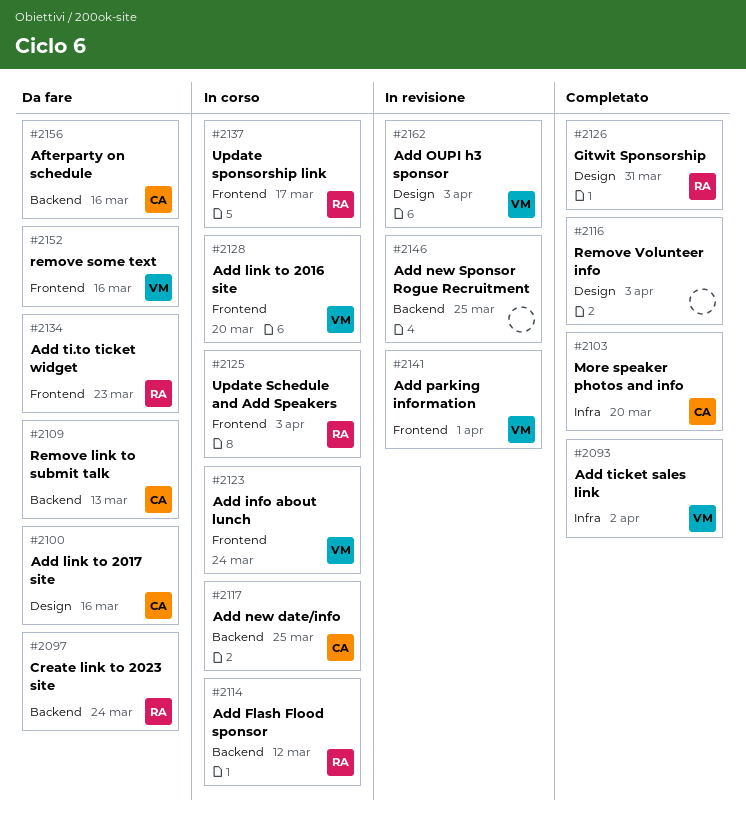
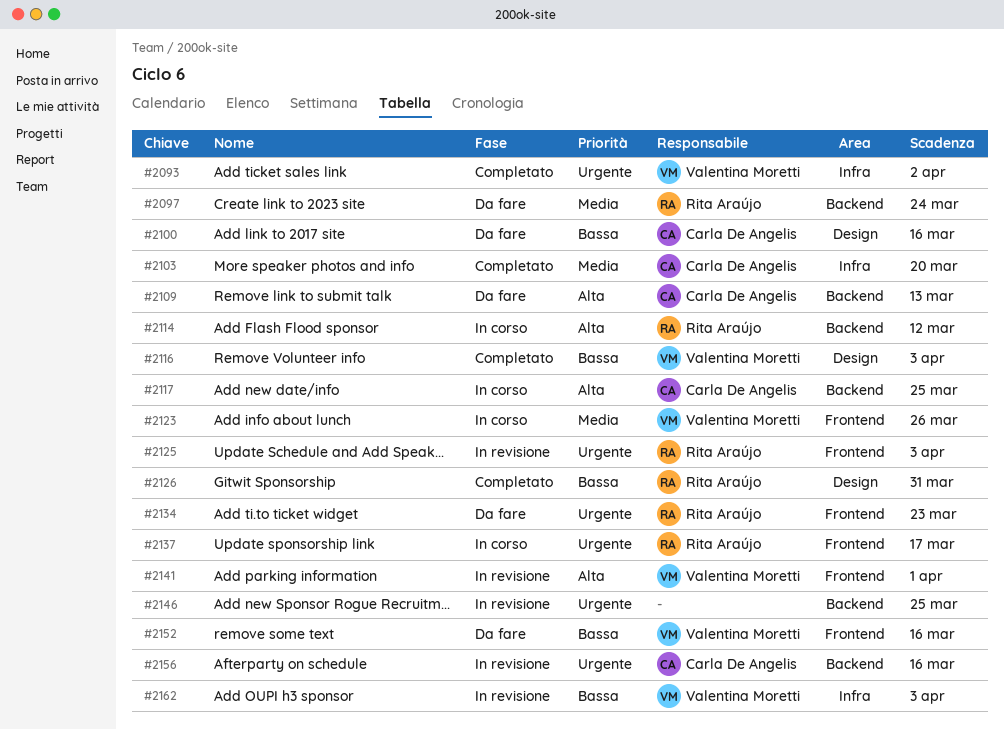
#2116, owner: none -> Valentina Moretti
#2123, due: Mar 24 -> Mar 26
#2125, status: In corso -> In revisione
#2128: present -> none
#2156, status: Da fare -> In revisione
#2162, label: Design -> Infra

